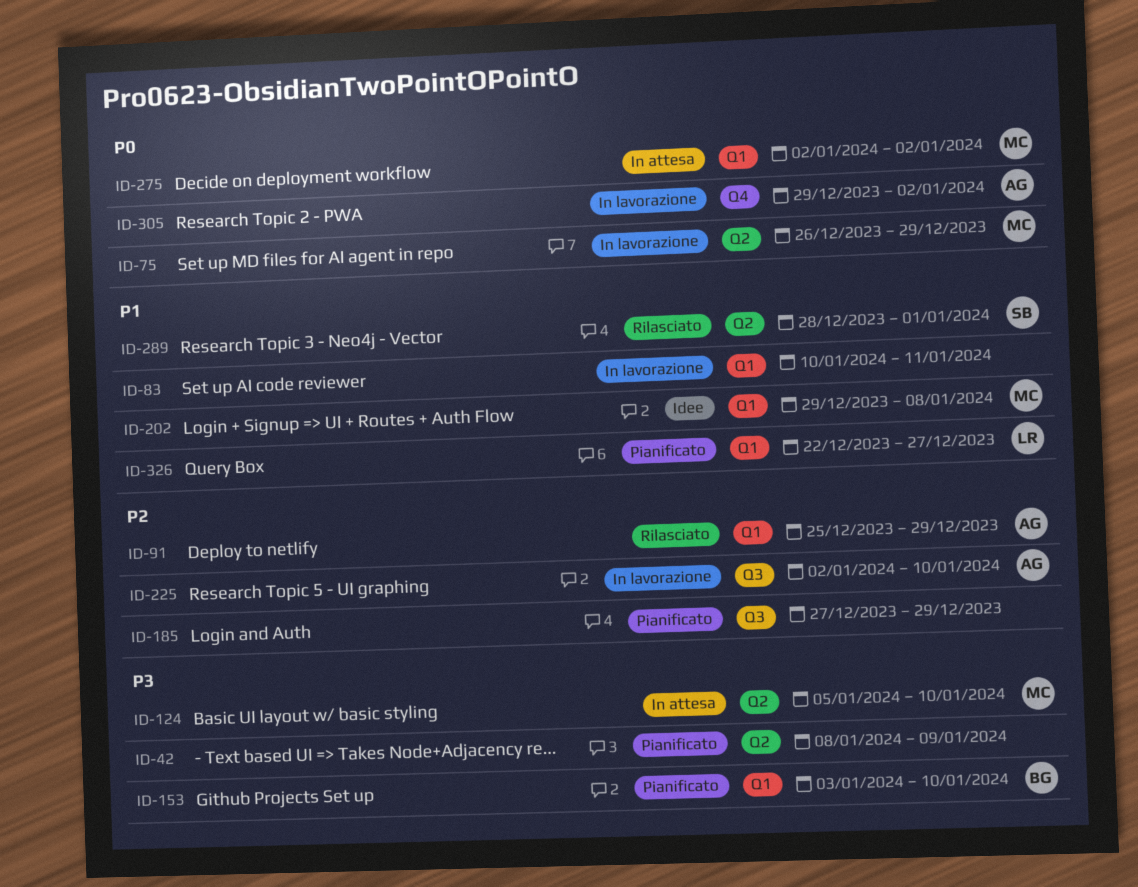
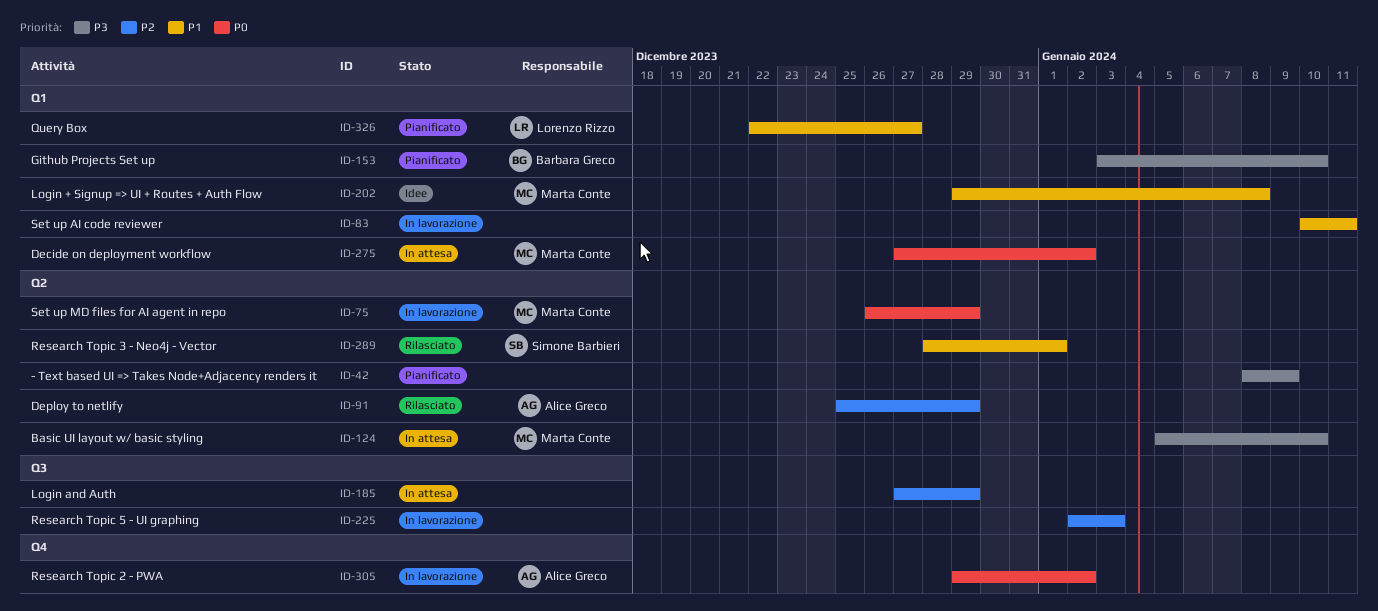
ID-91, label: Q1 -> Q2
ID-185, status: Pianificato -> In attesa
ID-225, owner: Alice Greco -> none
ID-225, due: Jan 10 -> Jan 3
ID-275, start: Jan 2 -> Dec 27

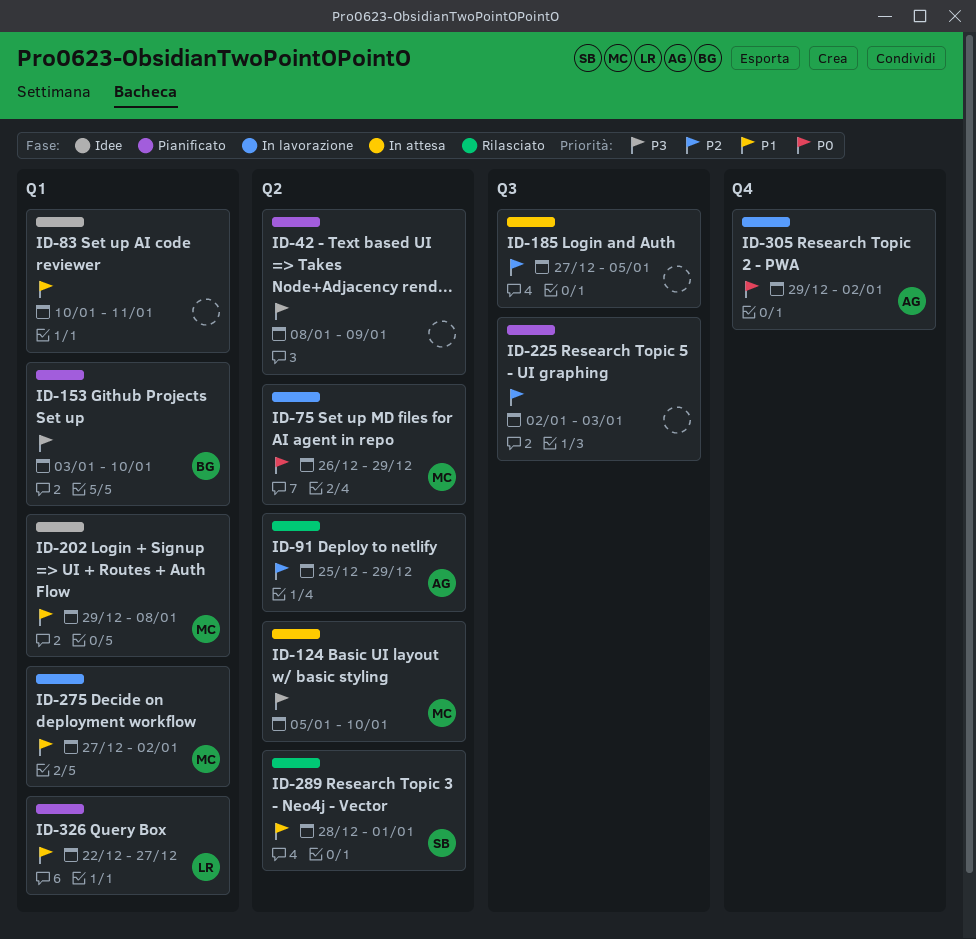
ID-83, status: In lavorazione -> Idee
ID-185, due: Dec 29 -> Jan 5
ID-225, status: In lavorazione -> Pianificato
ID-275, status: In attesa -> In lavorazione
ID-275, priority: P0 -> P1

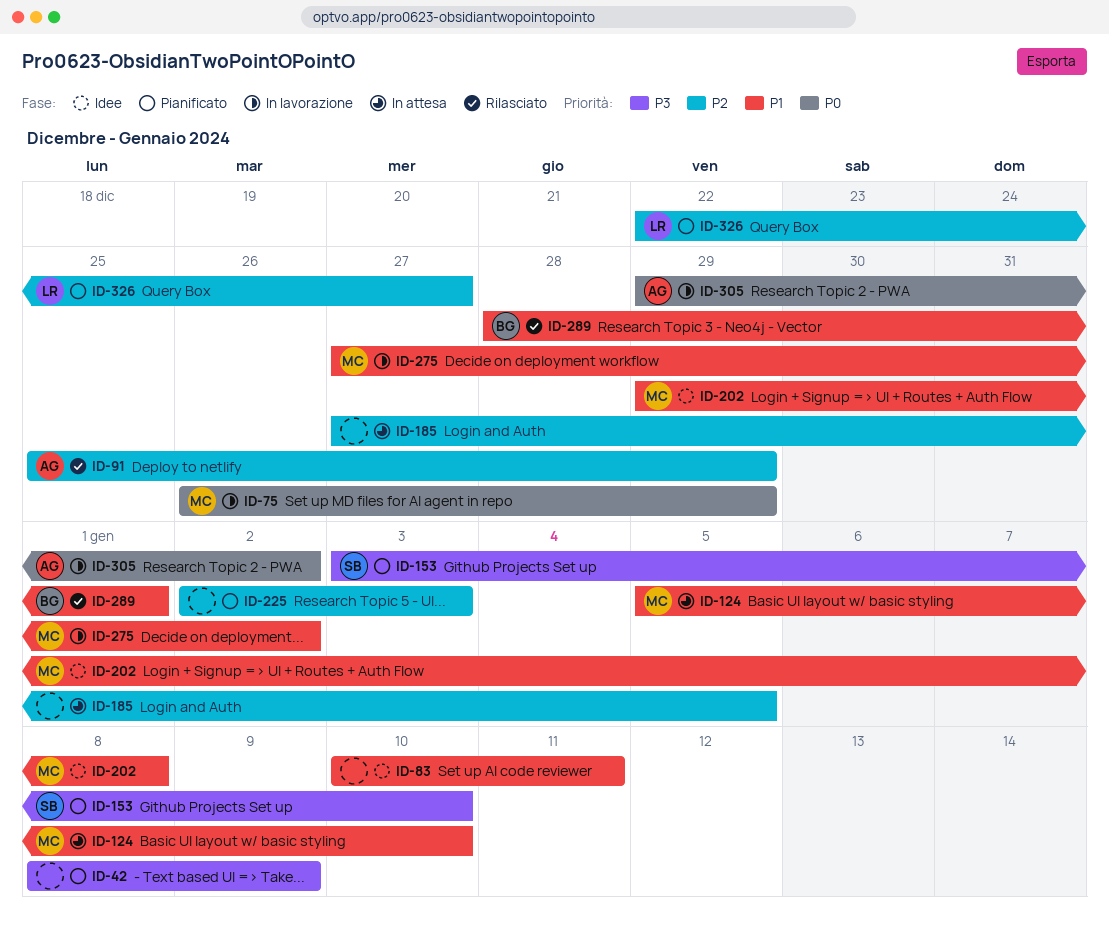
ID-124, priority: P3 -> P1
ID-153, owner: BG -> SB
ID-289, owner: SB -> BG
ID-326, priority: P1 -> P2

